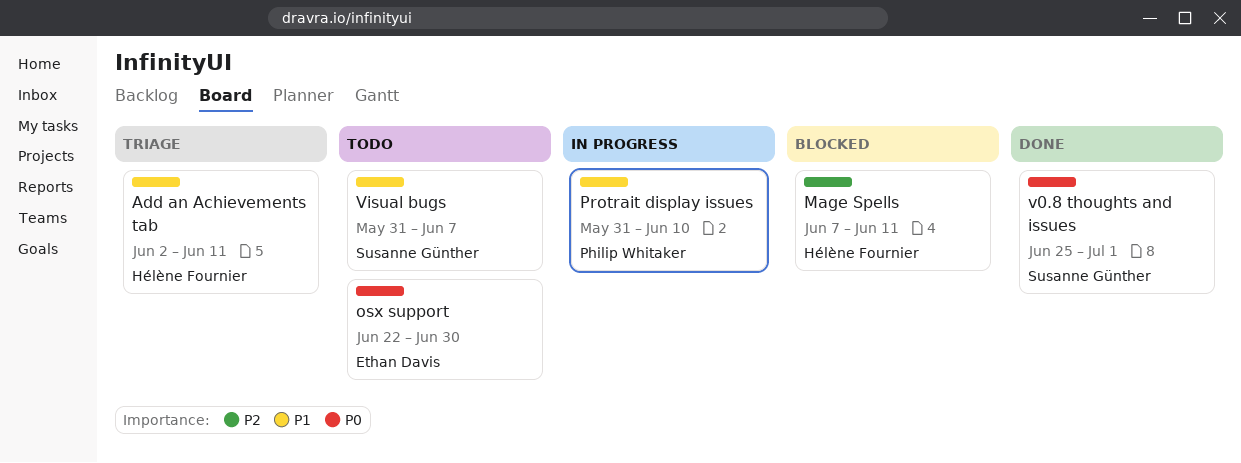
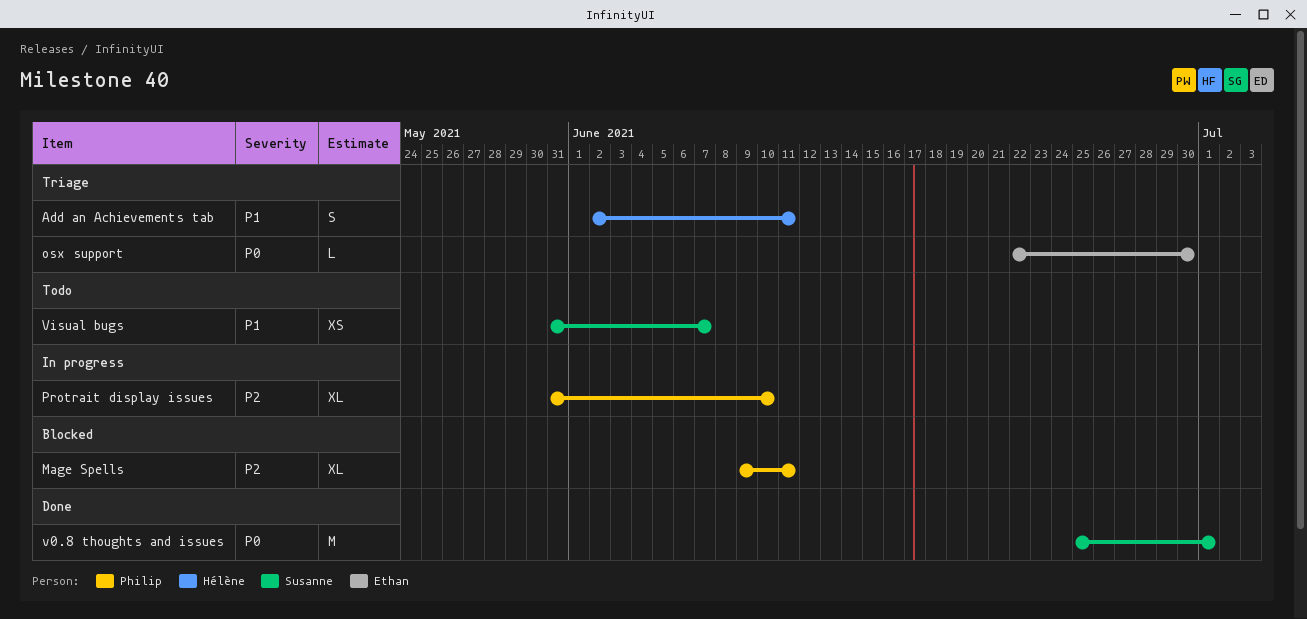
Mage Spells, owner: Hélène Fournier -> Philip Whitaker
Mage Spells, start: Jun 7 -> Jun 9
osx support, status: Todo -> Triage
Protrait display issues, priority: P1 -> P2

